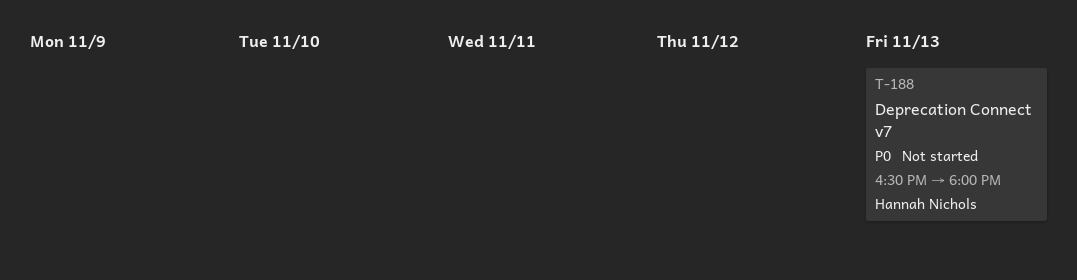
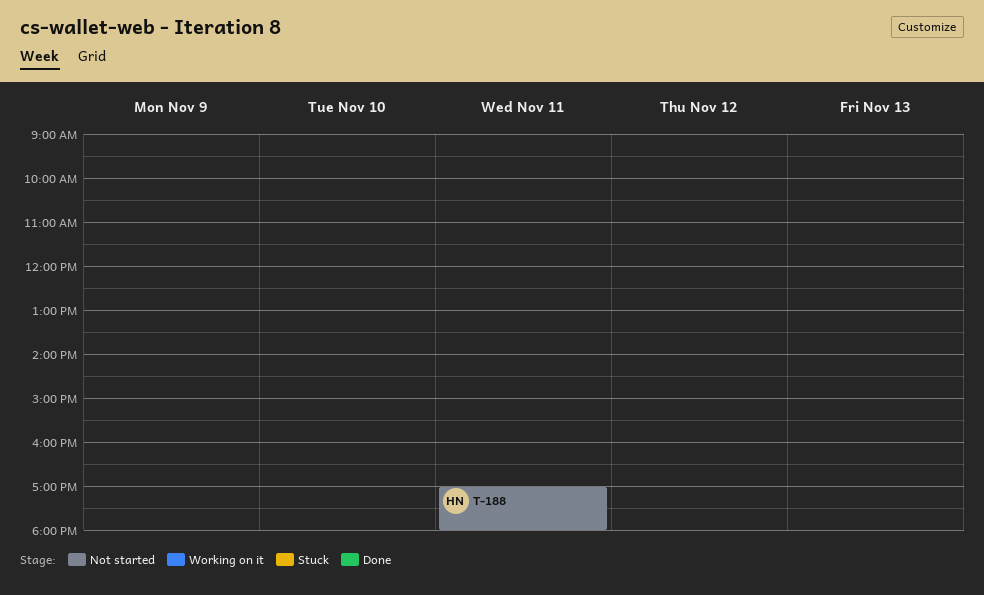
T-188, day: Nov 13 -> Nov 11
T-188, begins: 16:30 -> 17:00

